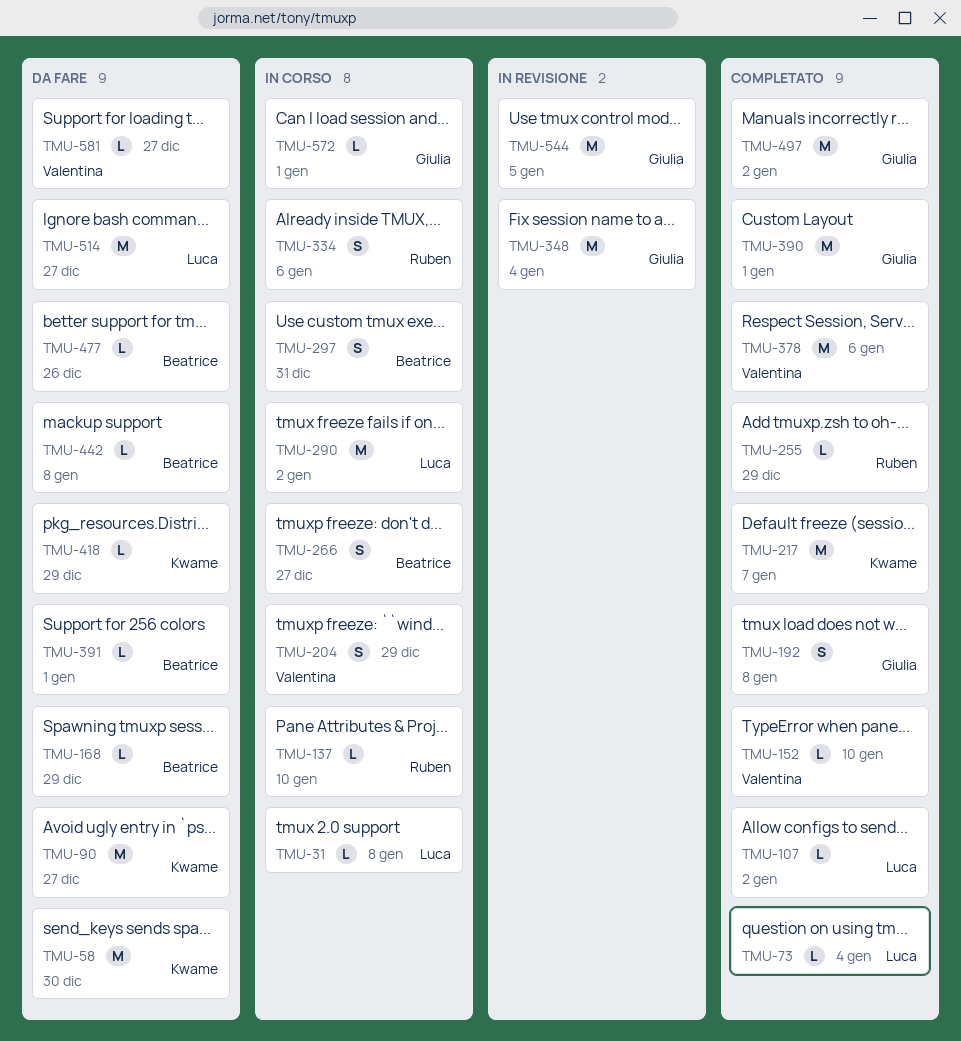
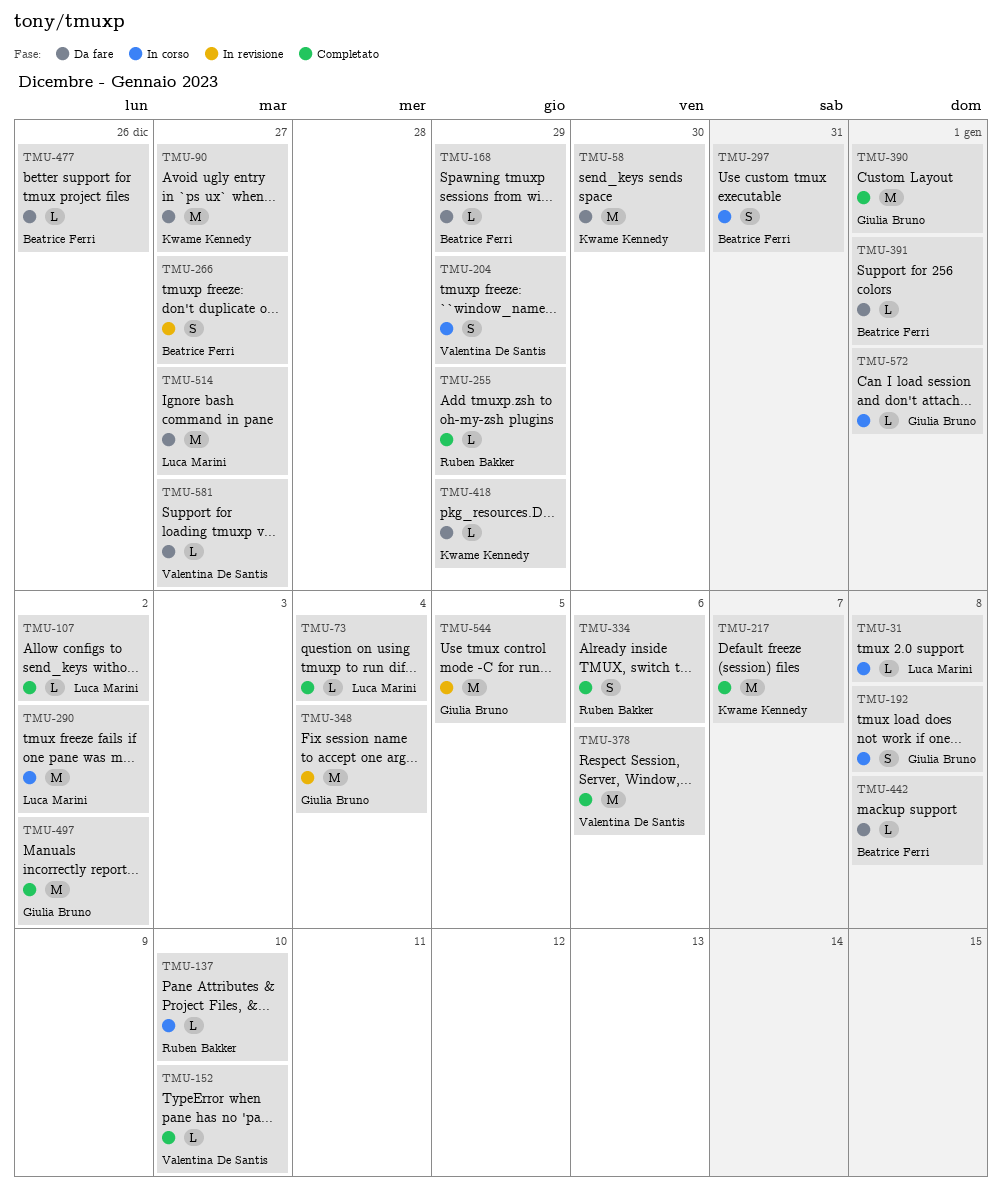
TMU-192, status: Completato -> In corso
TMU-266, status: In corso -> In revisione
TMU-334, status: In corso -> Completato

